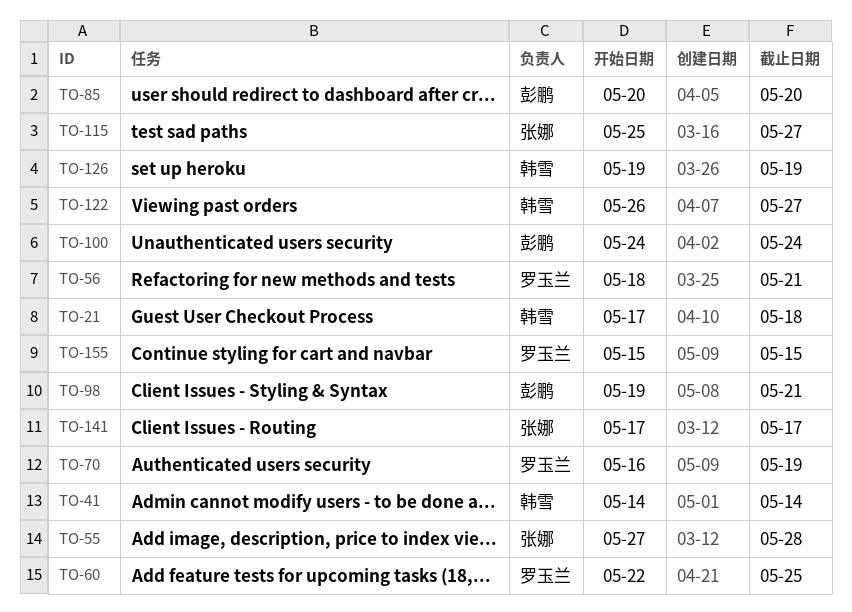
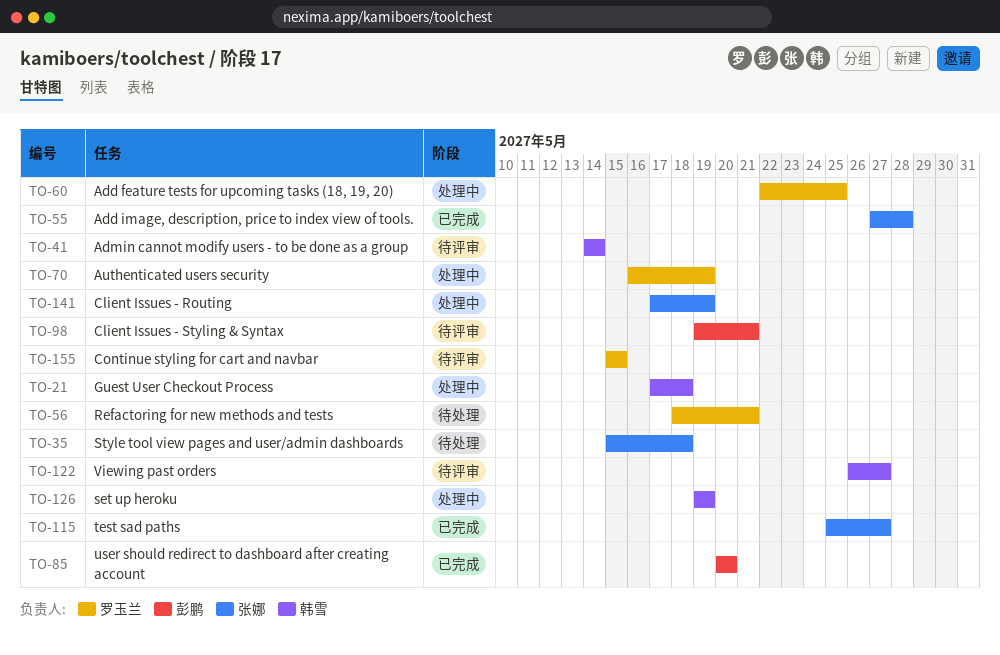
TO-35: none -> present
TO-100: present -> none
TO-141, due: May 17 -> May 19

